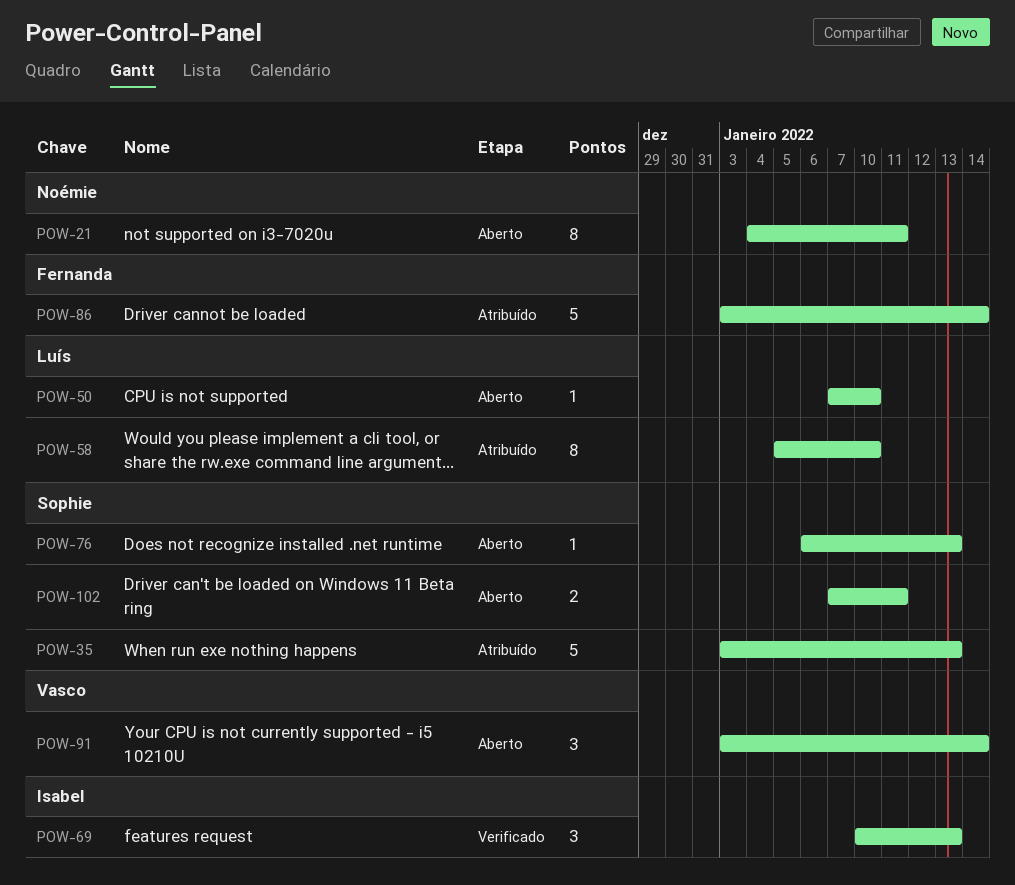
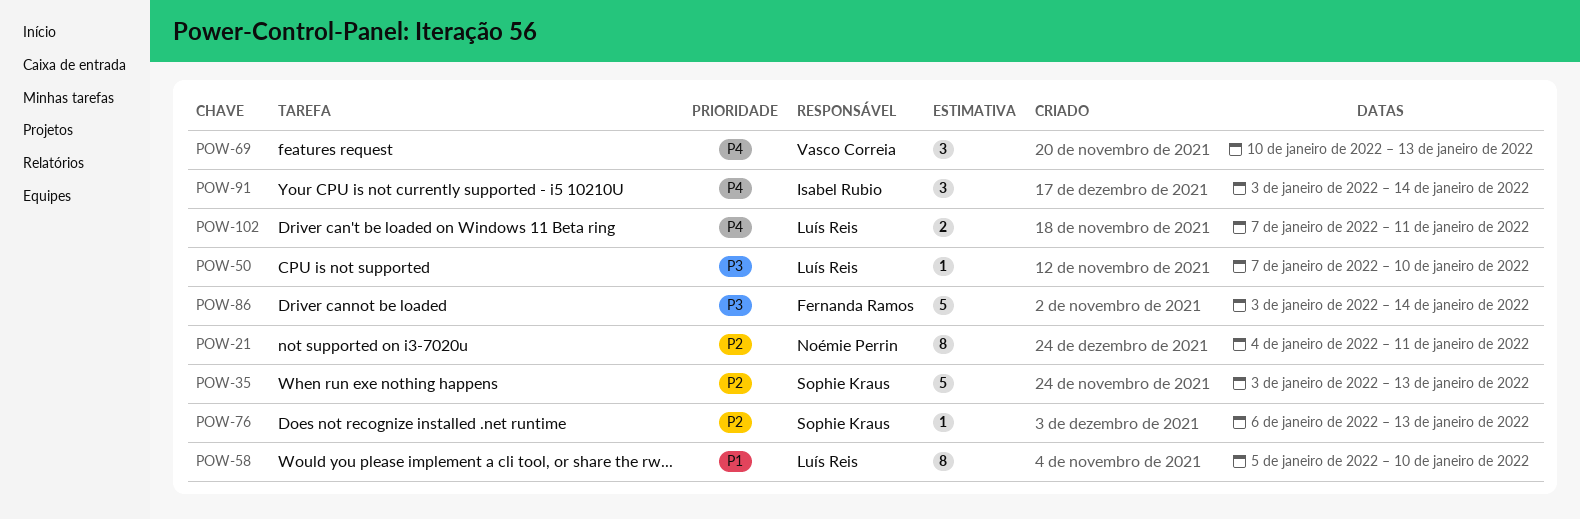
POW-69, owner: Isabel Rubio -> Vasco Correia
POW-91, owner: Vasco Correia -> Isabel Rubio
POW-102, owner: Sophie Kraus -> Luís Reis

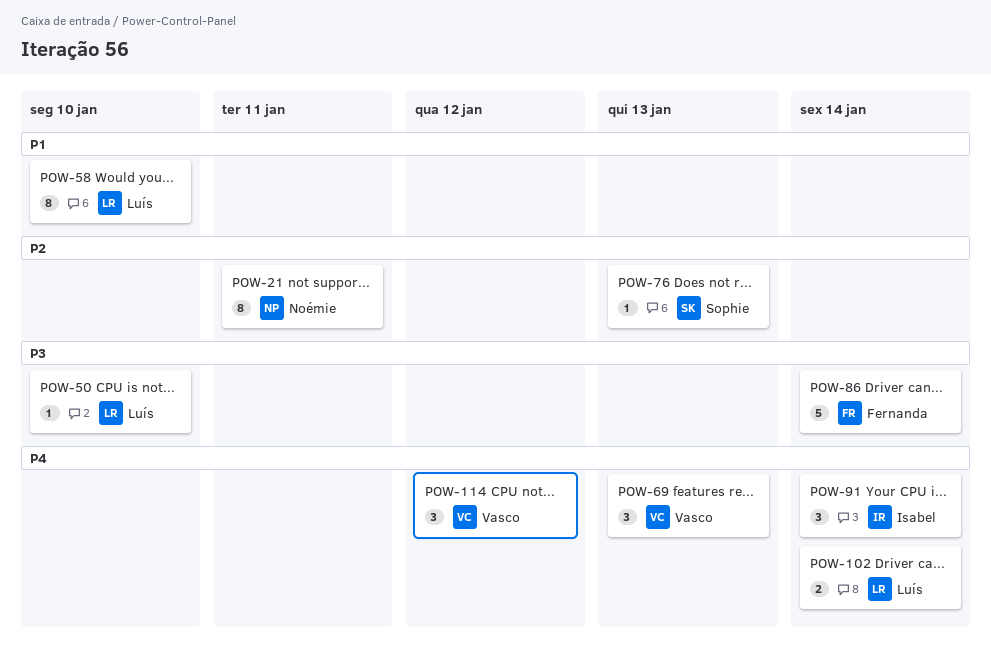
POW-35: present -> none
POW-102, due: Jan 11 -> Jan 14
POW-114: none -> present

